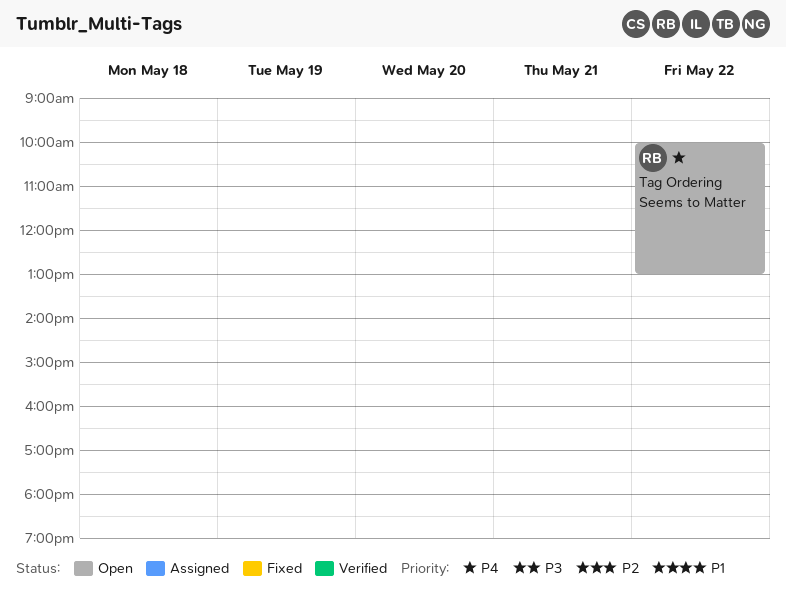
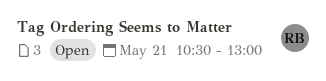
Tag Ordering Seems to Matter, day: May 22 -> May 21
Tag Ordering Seems to Matter, begins: 10:00 -> 10:30

